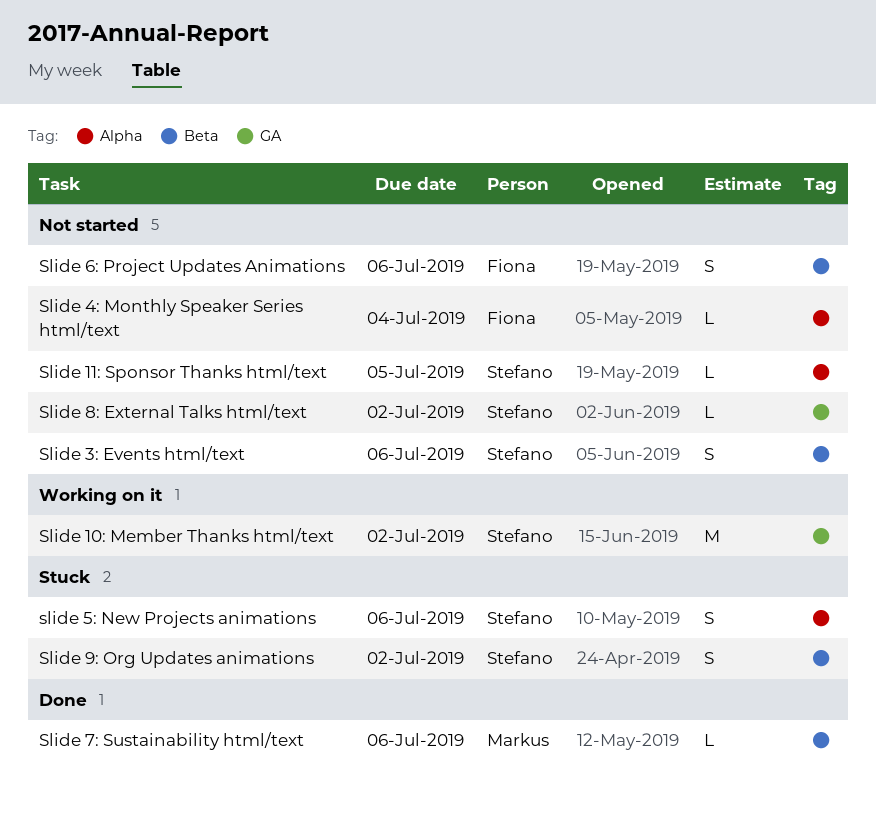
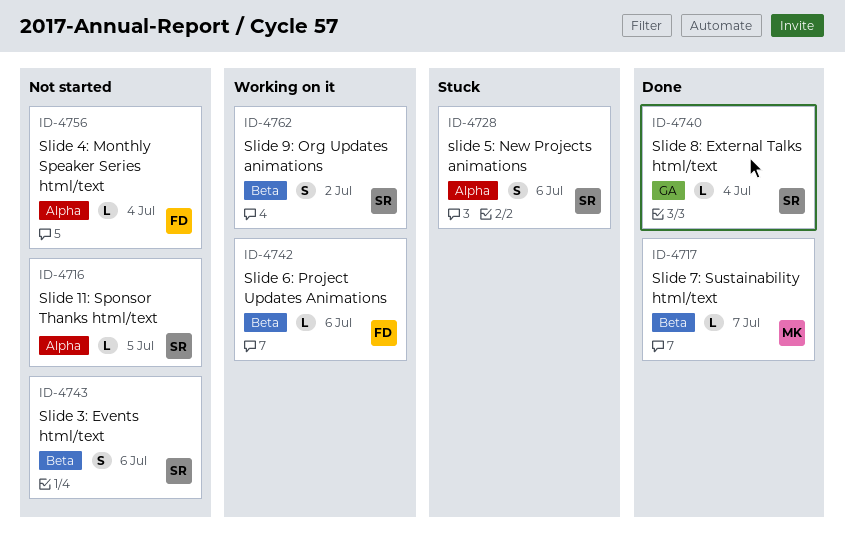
Slide 10: Member Thanks html/text: present -> none
Slide 6: Project Updates Animations, status: Not started -> Working on it
Slide 6: Project Updates Animations, estimate: S -> L
Slide 7: Sustainability html/text, due: Jul 6 -> Jul 7
Slide 8: External Talks html/text, status: Not started -> Done
Slide 8: External Talks html/text, due: Jul 2 -> Jul 4
Slide 9: Org Updates animations, status: Stuck -> Working on it

